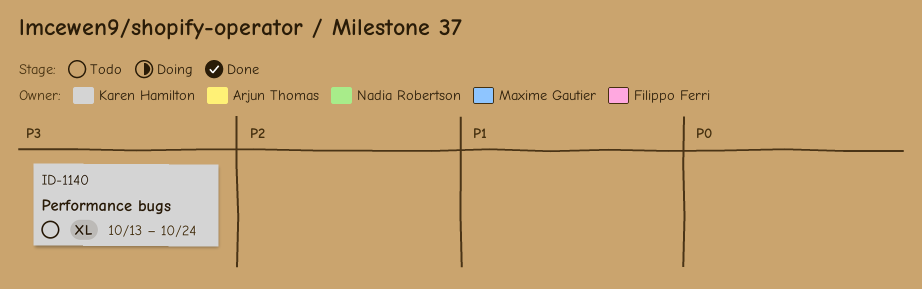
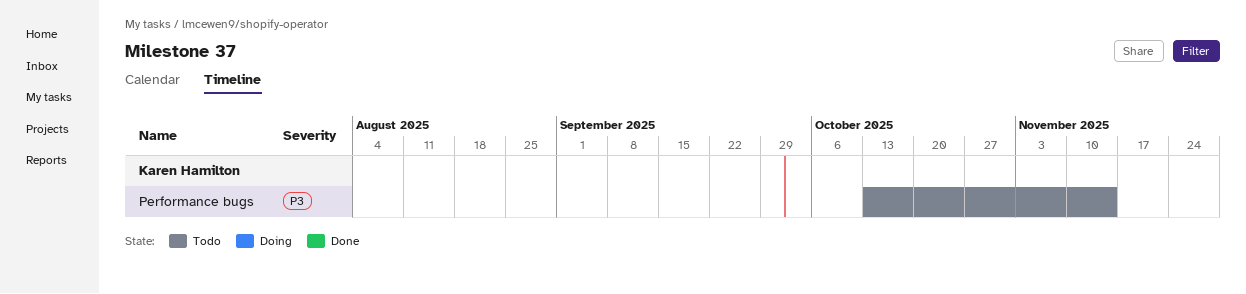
Performance bugs, due: Oct 24 -> Nov 14

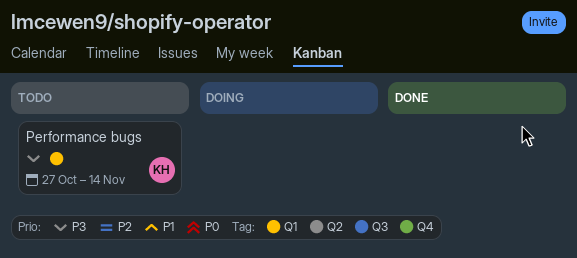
Performance bugs, start: Oct 13 -> Oct 27

